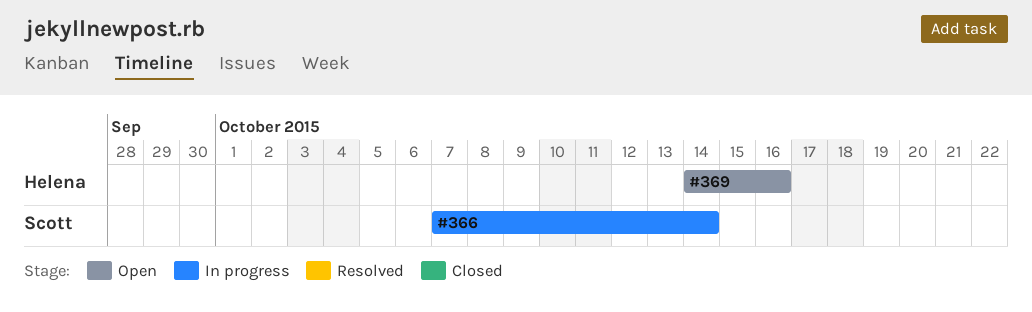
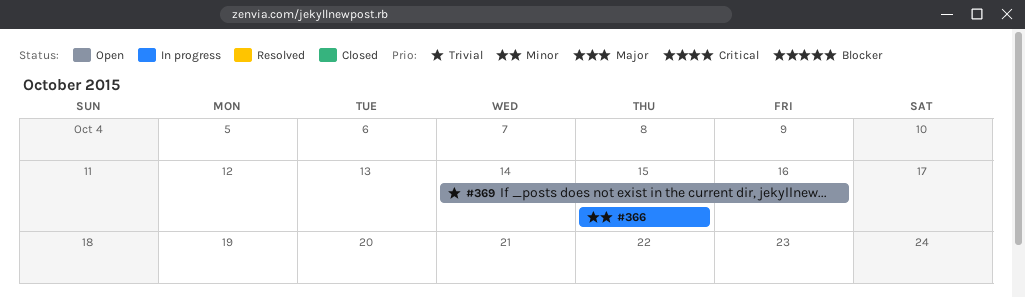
#366, start: Oct 7 -> Oct 15
#366, due: Oct 14 -> Oct 15

